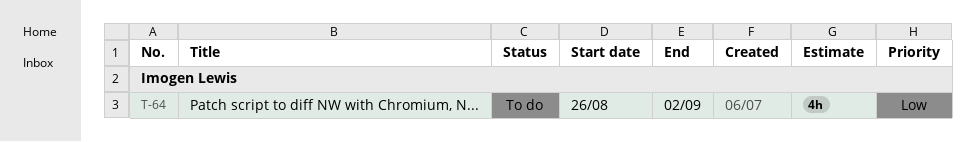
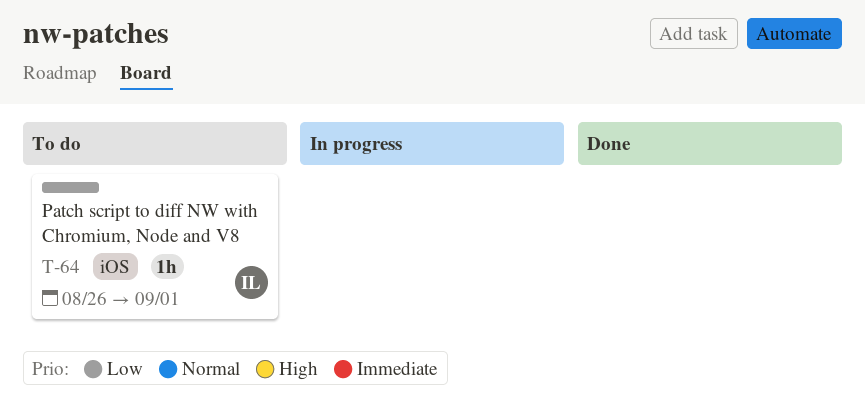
T-64, estimate: 4h -> 1h
T-64, due: Sep 2 -> Sep 1

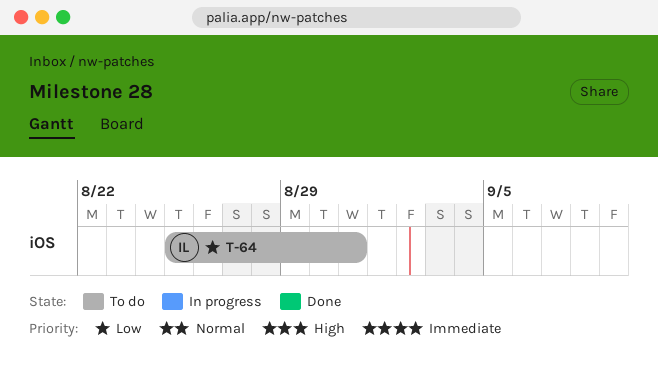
T-64, start: Aug 26 -> Aug 25
T-64, due: Sep 1 -> Aug 31

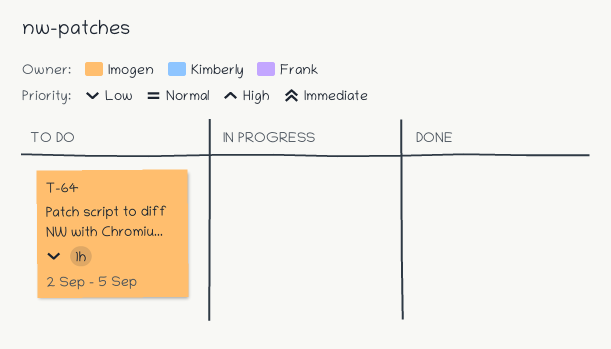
T-64, start: Aug 25 -> Sep 2
T-64, due: Aug 31 -> Sep 5

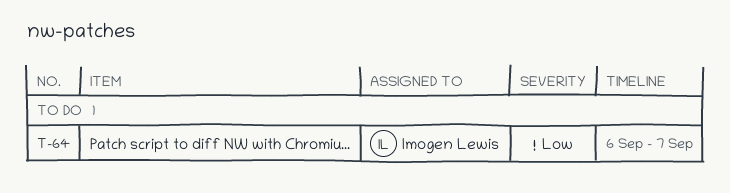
T-64, start: Sep 2 -> Sep 6
T-64, due: Sep 5 -> Sep 7

